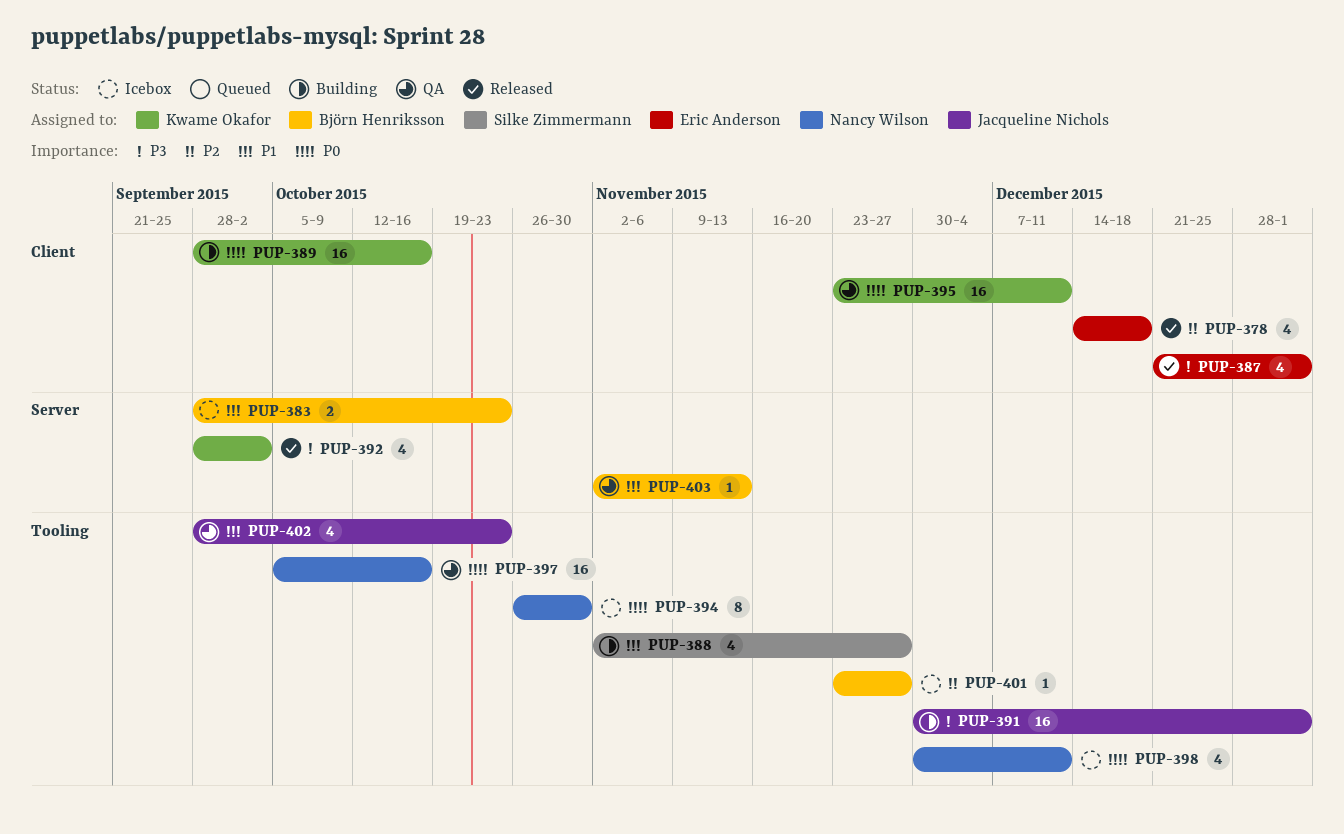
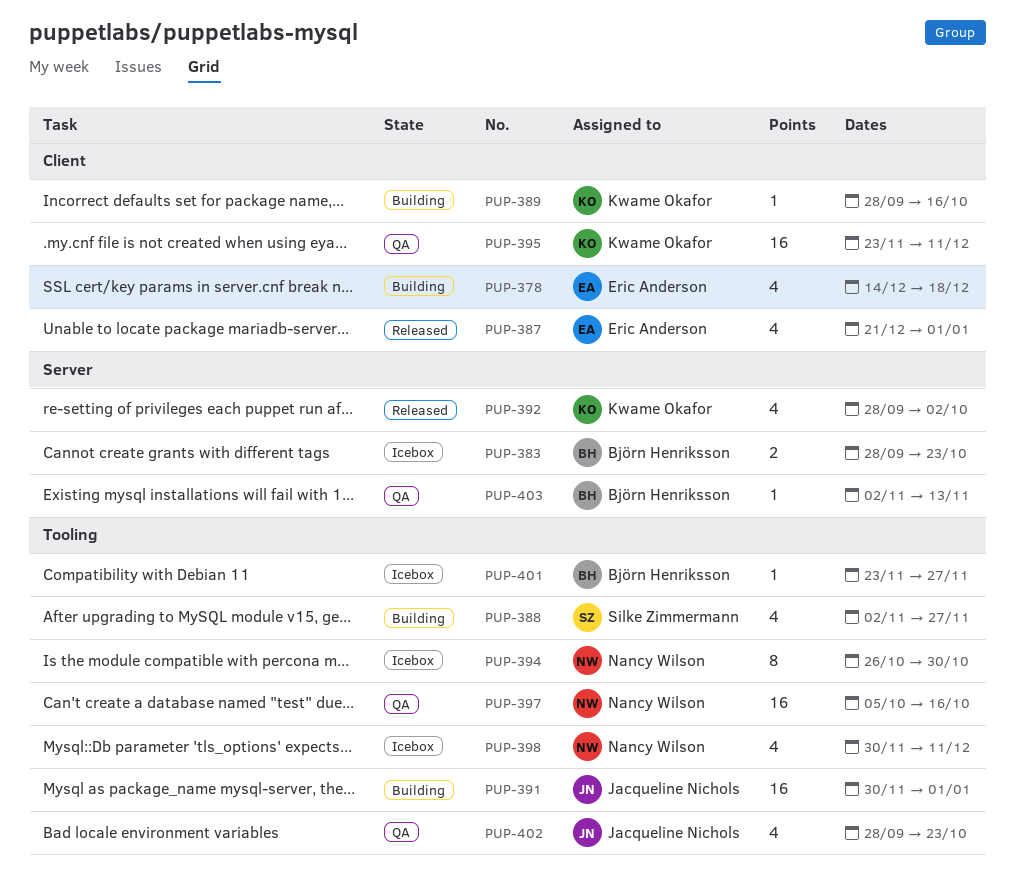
PUP-378, status: Released -> Building
PUP-389, estimate: 16 -> 1

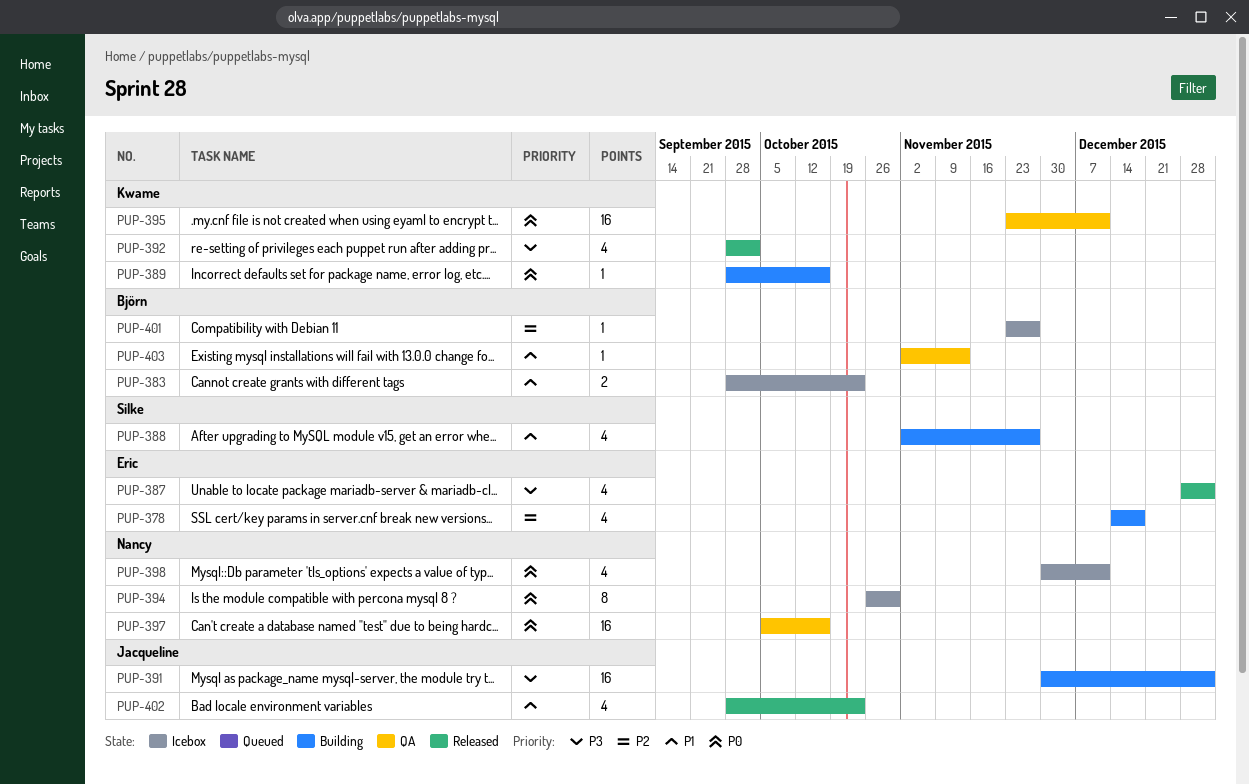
PUP-387, start: Dec 21 -> Dec 28
PUP-402, status: QA -> Released

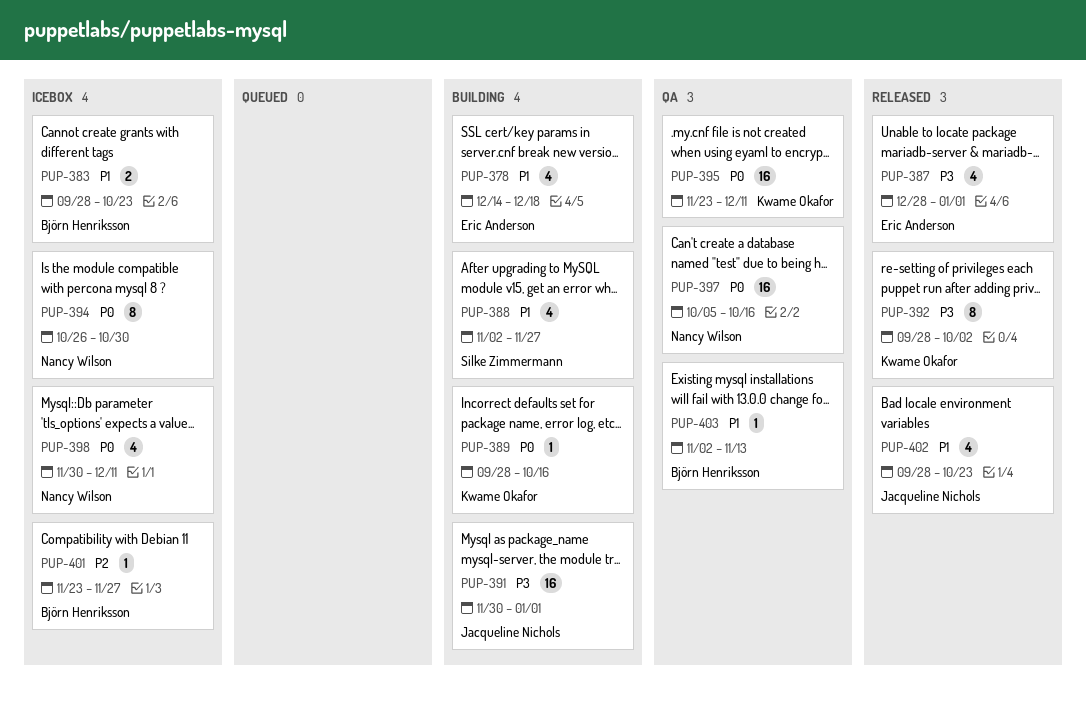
PUP-378, priority: P2 -> P1
PUP-392, estimate: 4 -> 8

